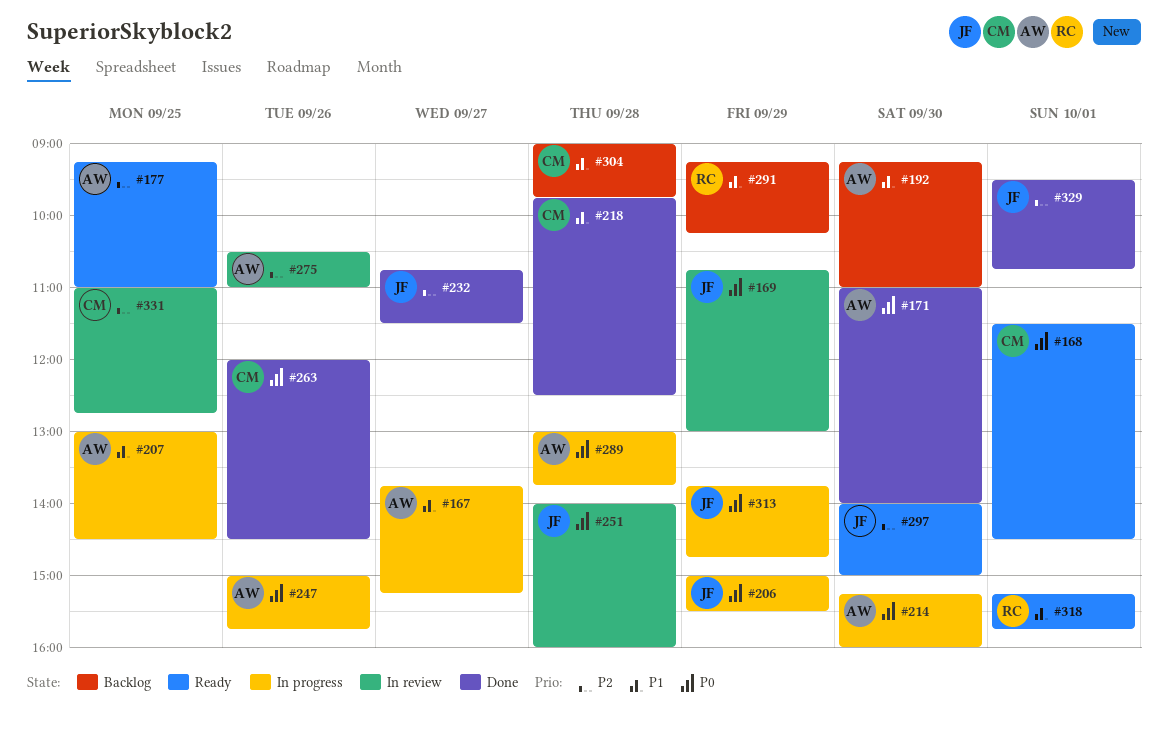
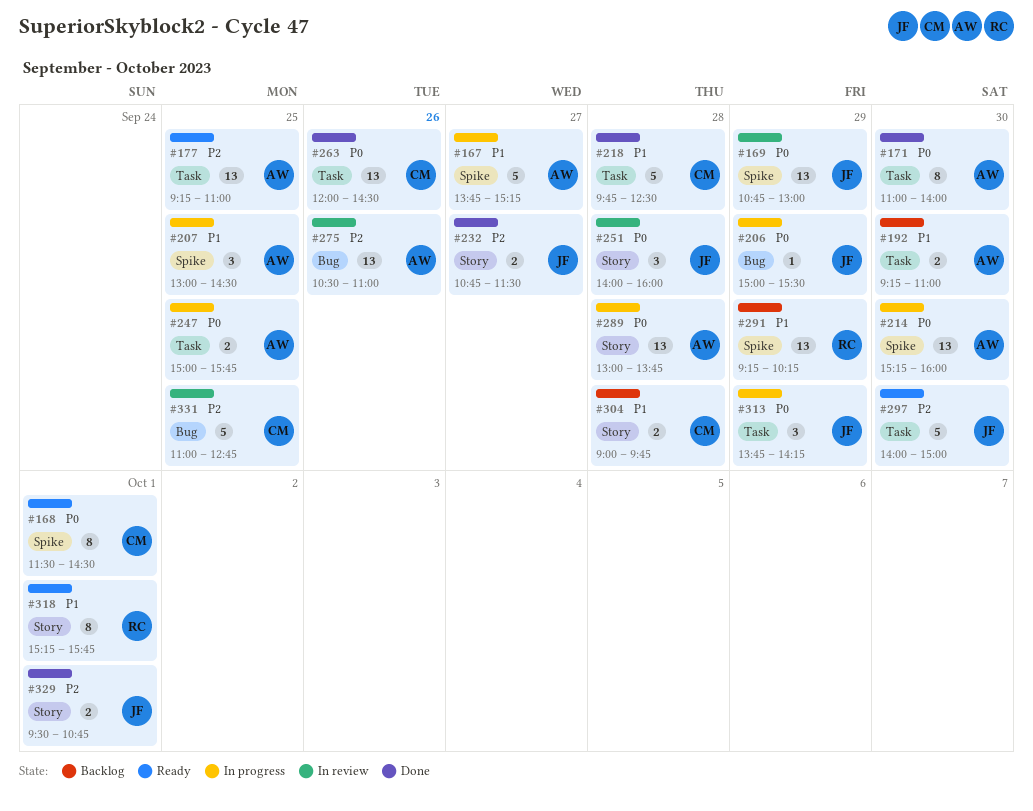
#247, day: Sep 26 -> Sep 25
#313, ends: 14:45 -> 14:15

